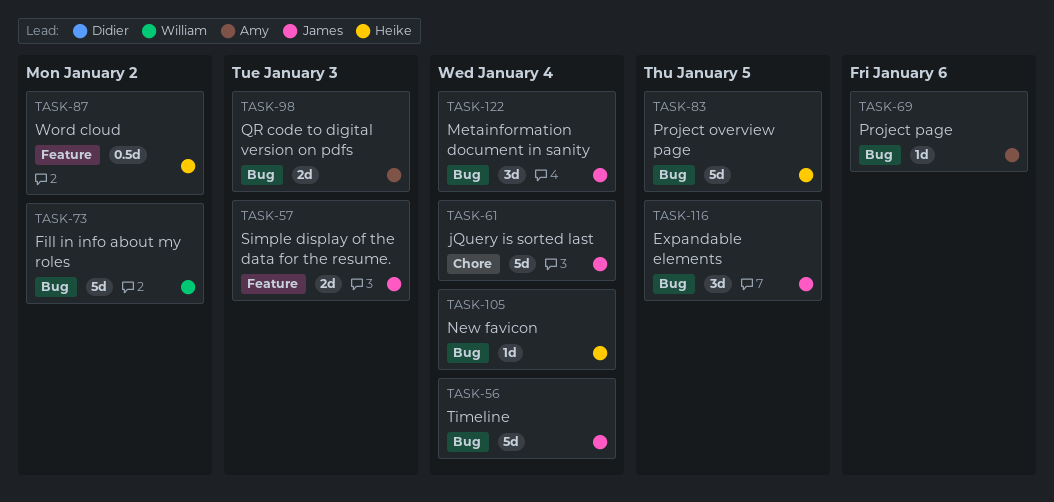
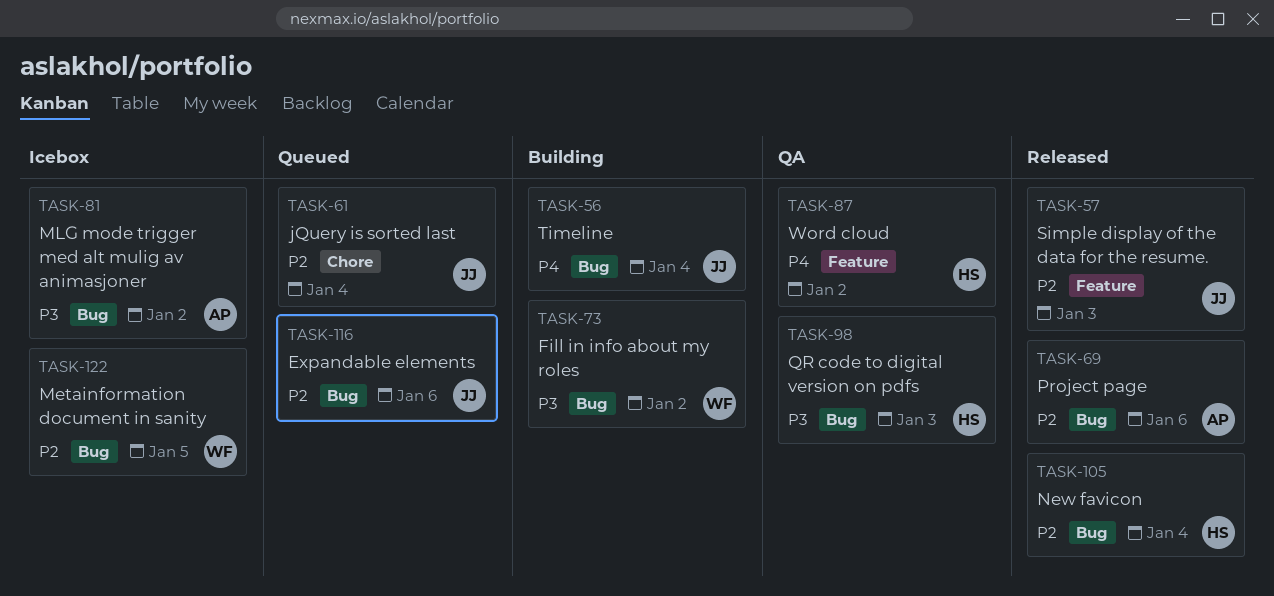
TASK-81: none -> present
TASK-83: present -> none
TASK-98, owner: Amy -> Heike
TASK-116, due: Jan 5 -> Jan 6
TASK-122, owner: James -> William
TASK-122, due: Jan 4 -> Jan 5

